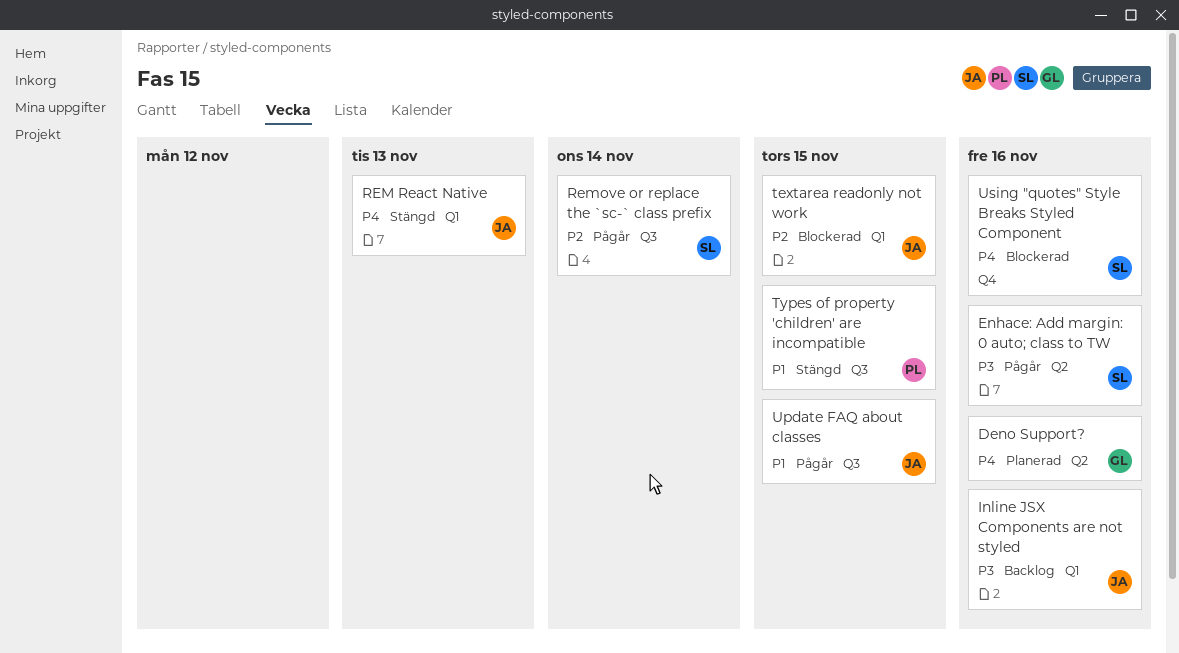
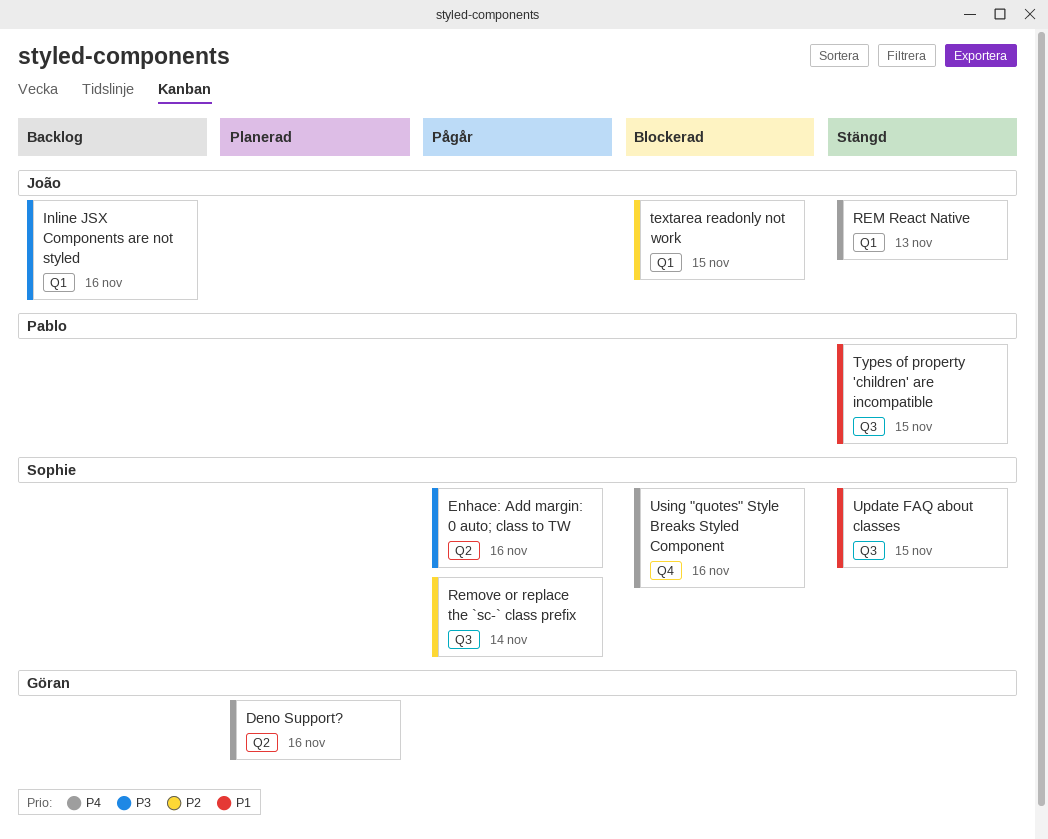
Update FAQ about classes, status: Pågår -> Stängd
Update FAQ about classes, owner: João -> Sophie

